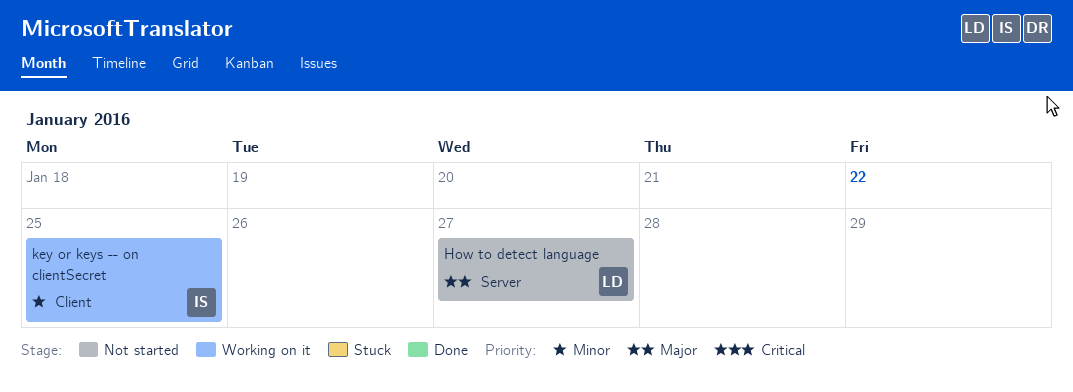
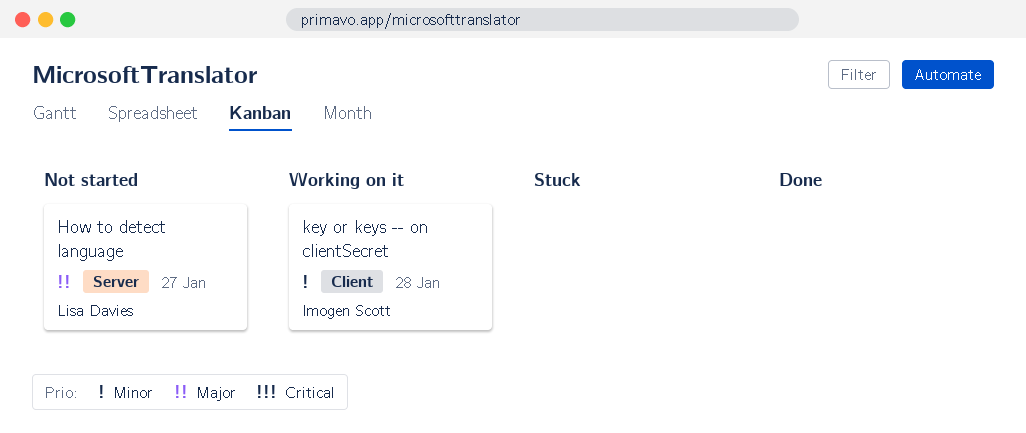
key or keys -- on clientSecret, due: Jan 25 -> Jan 28

